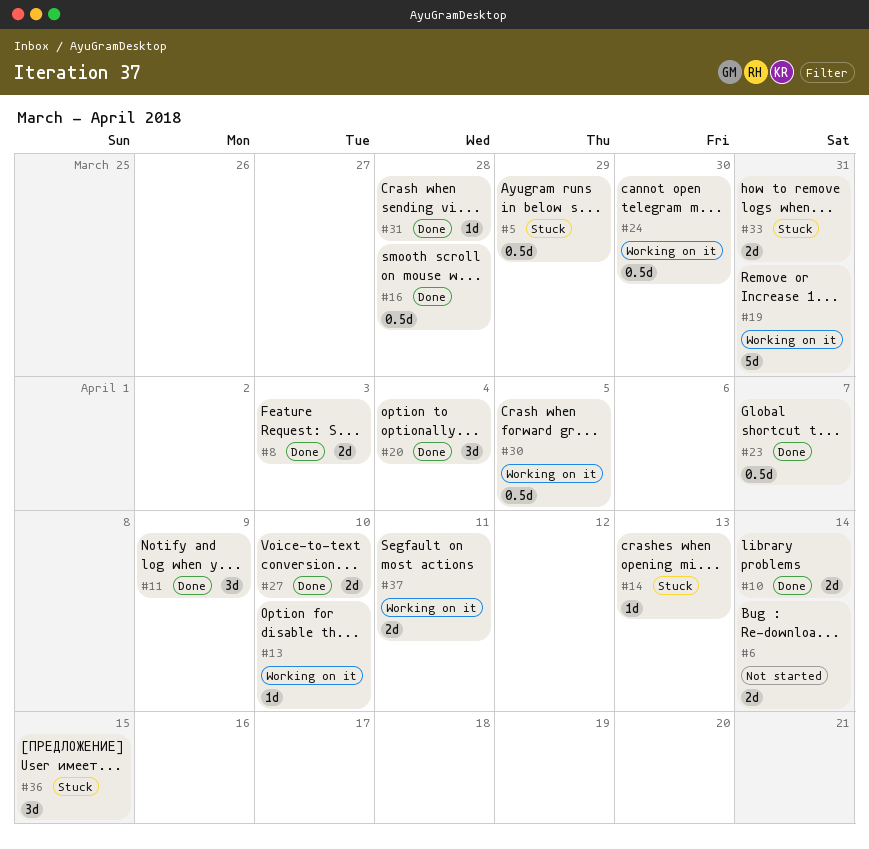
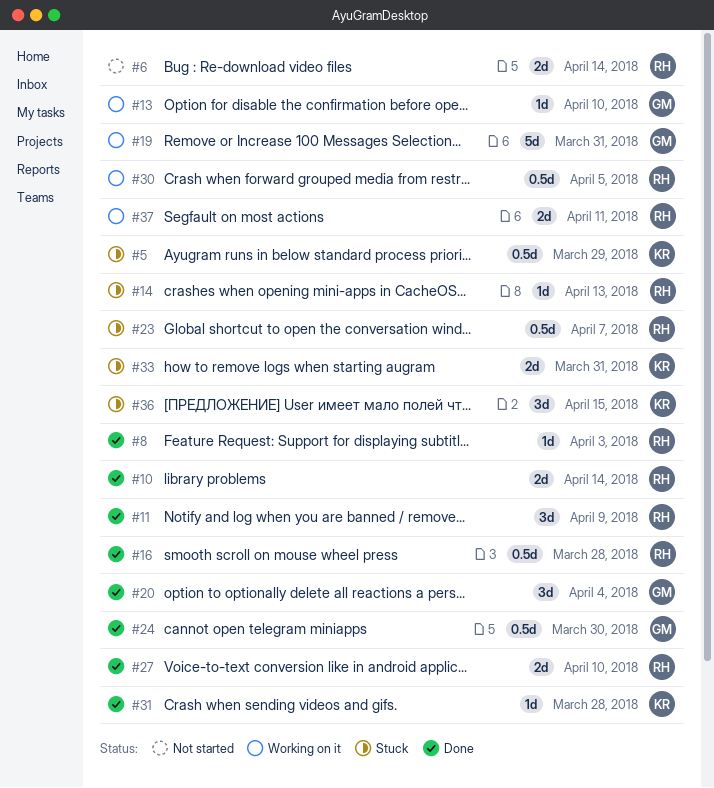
#8, estimate: 2d -> 1d
#23, status: Done -> Stuck
#24, status: Working on it -> Done

